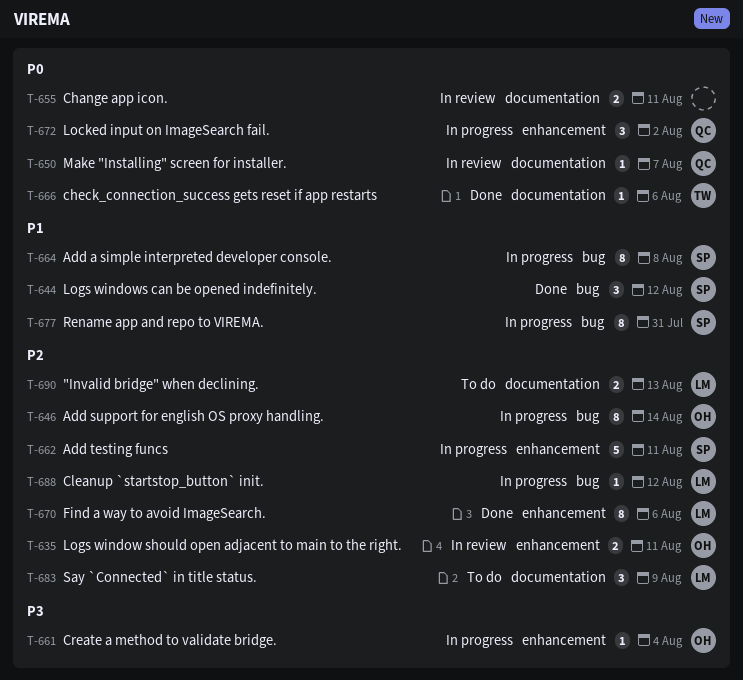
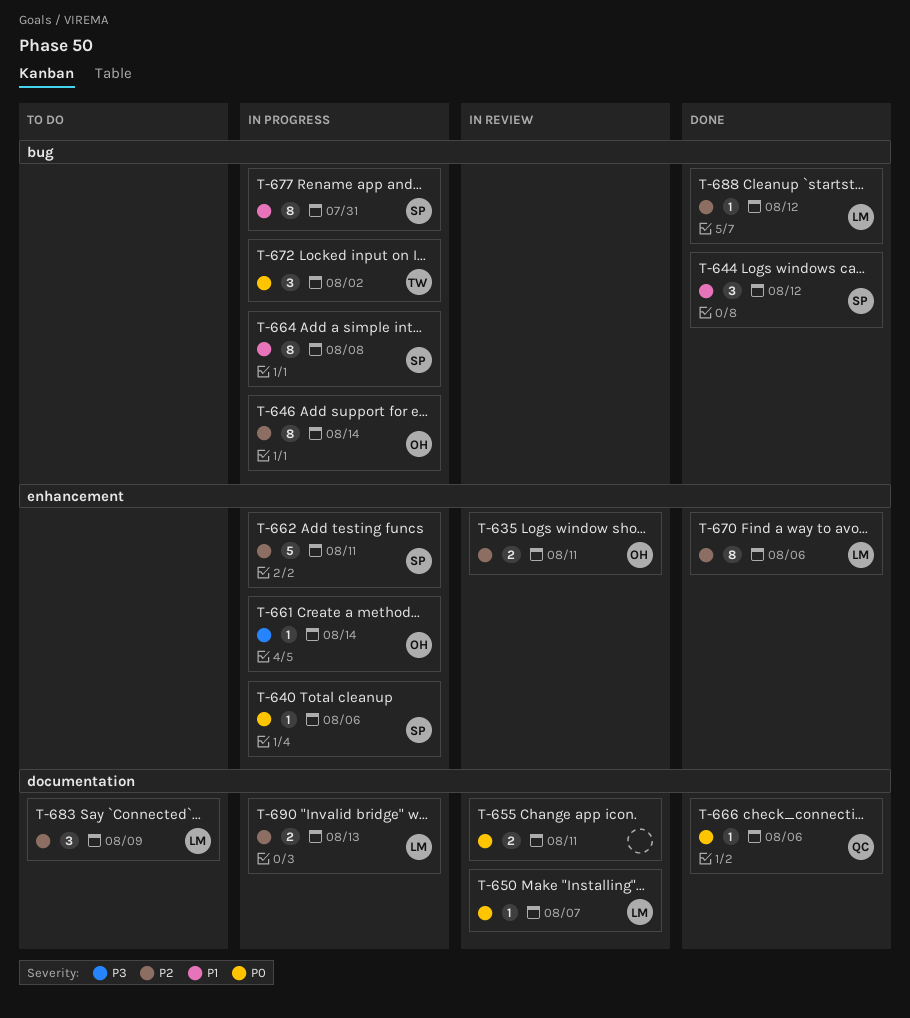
T-640: none -> present
T-650, owner: QC -> LM
T-661, due: Aug 4 -> Aug 14
T-666, owner: TW -> QC
T-672, owner: QC -> TW
T-672, label: enhancement -> bug
T-688, status: In progress -> Done
T-690, status: To do -> In progress

